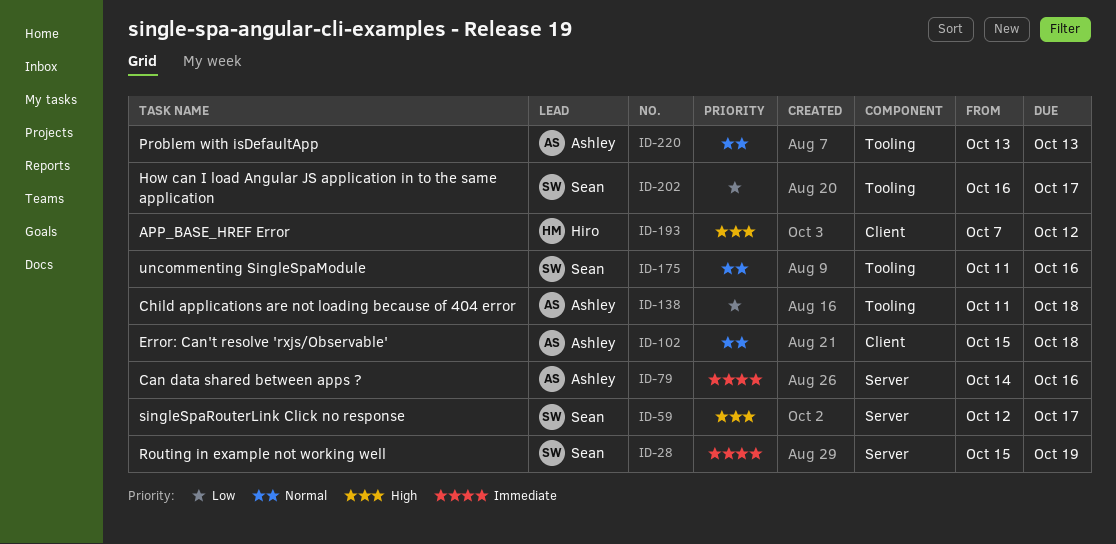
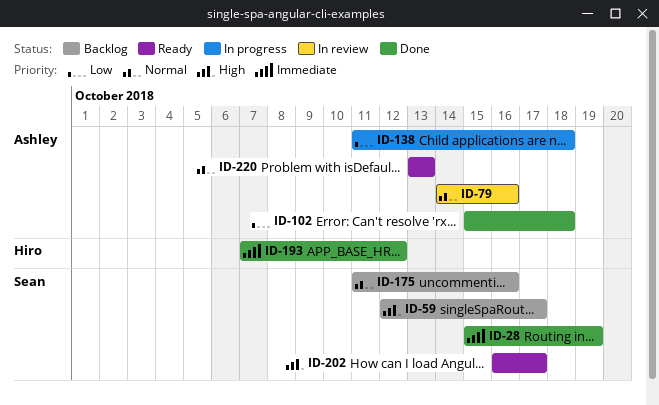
ID-79, priority: Immediate -> Normal
ID-102, priority: Normal -> Low
ID-193, priority: High -> Immediate
ID-202, priority: Low -> High

